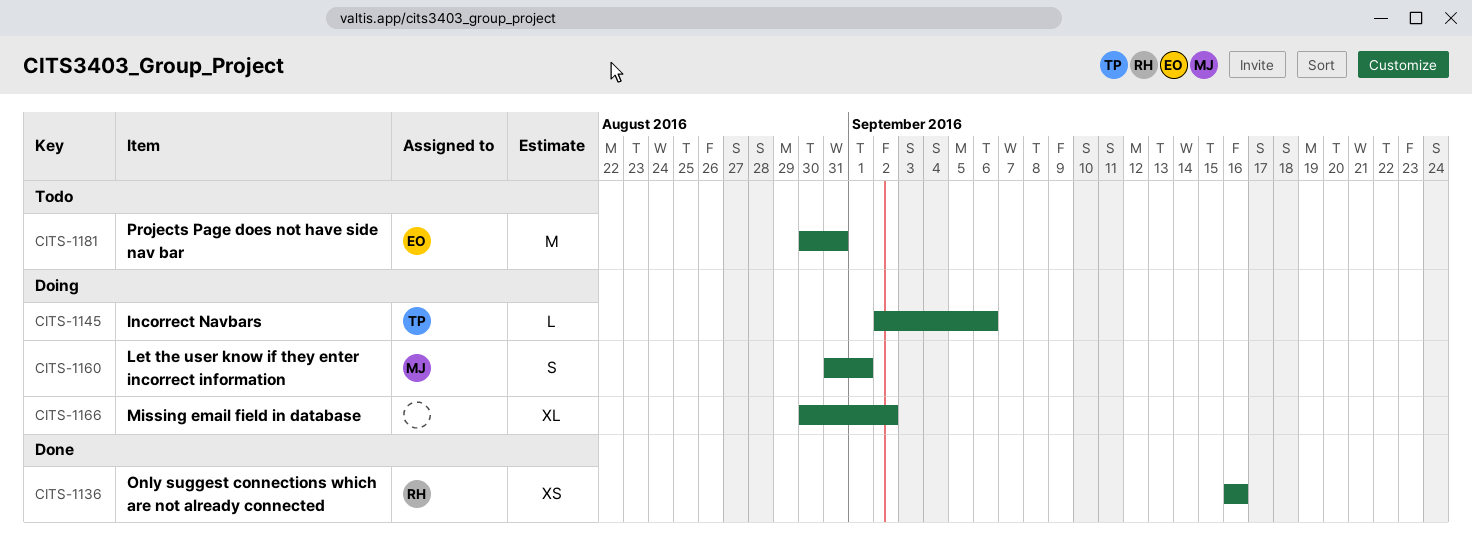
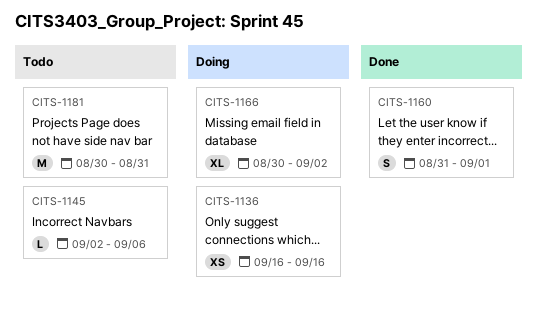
CITS-1136, status: Done -> Doing
CITS-1145, status: Doing -> Todo
CITS-1160, status: Doing -> Done

